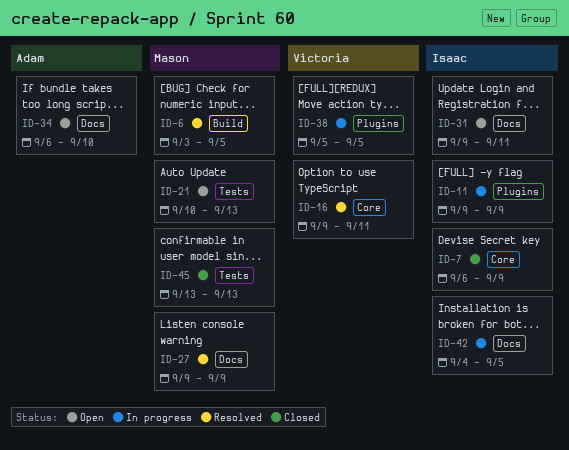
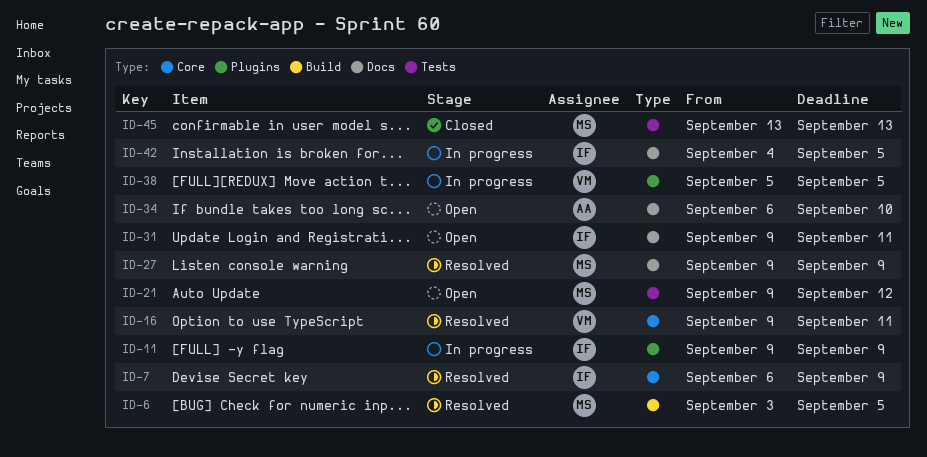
ID-7, status: Closed -> Resolved
ID-21, start: Sep 10 -> Sep 9
ID-21, due: Sep 13 -> Sep 12

